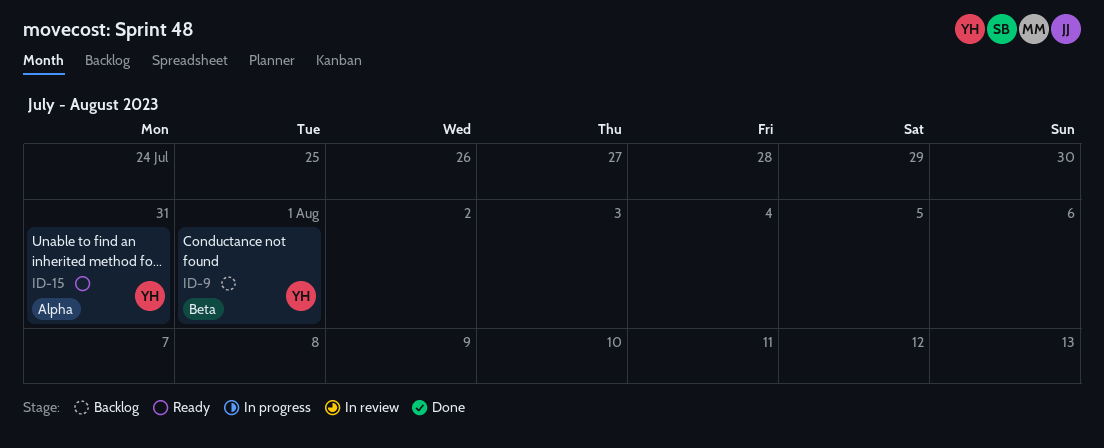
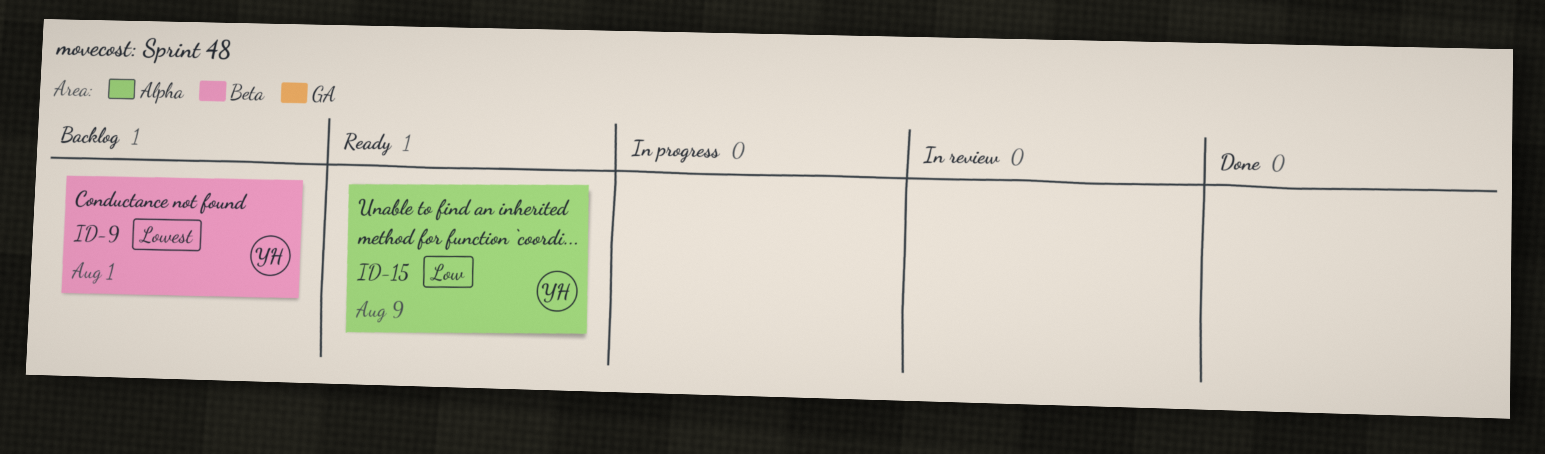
ID-15, due: Jul 31 -> Aug 9

